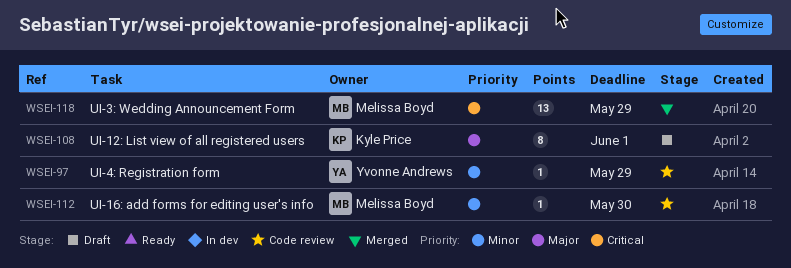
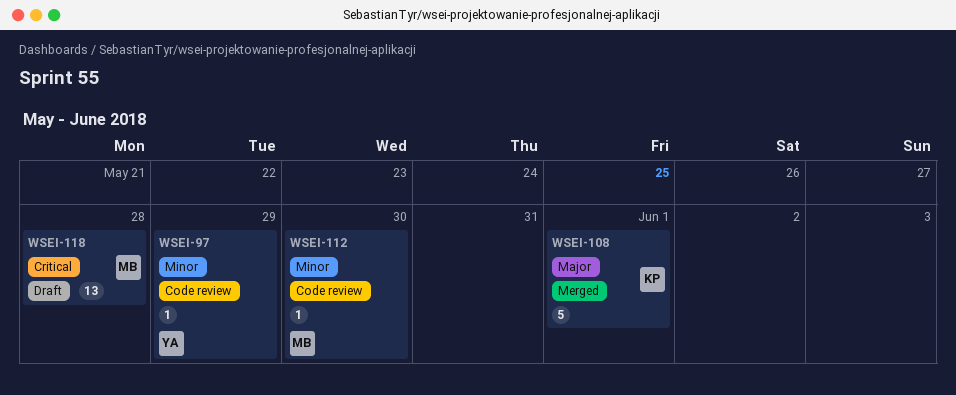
WSEI-108, status: Draft -> Merged
WSEI-108, estimate: 8 -> 5
WSEI-118, status: Merged -> Draft
WSEI-118, due: May 29 -> May 28

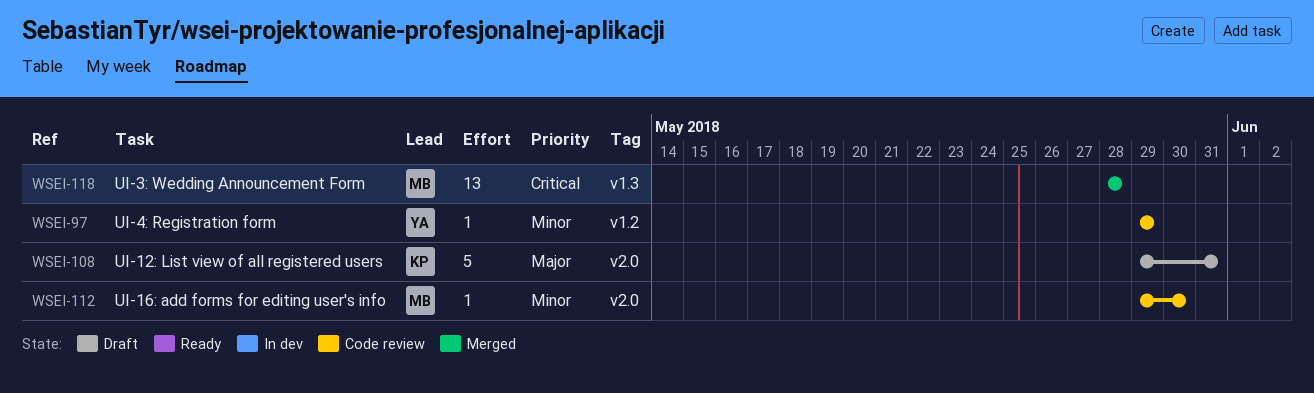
WSEI-108, status: Merged -> Draft
WSEI-108, due: Jun 1 -> May 31
WSEI-118, status: Draft -> Merged

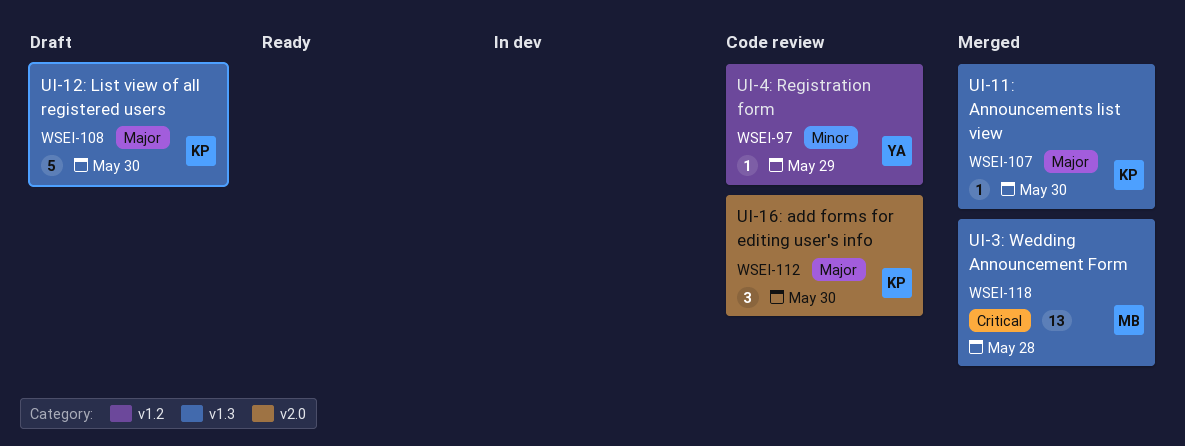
WSEI-107: none -> present
WSEI-108, label: v2.0 -> v1.3
WSEI-108, due: May 31 -> May 30
WSEI-112, owner: MB -> KP
WSEI-112, priority: Minor -> Major
WSEI-112, estimate: 1 -> 3

